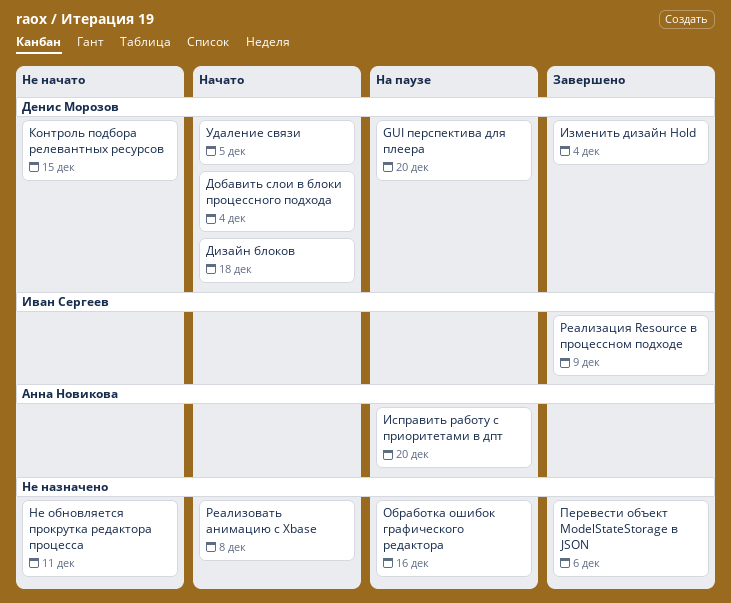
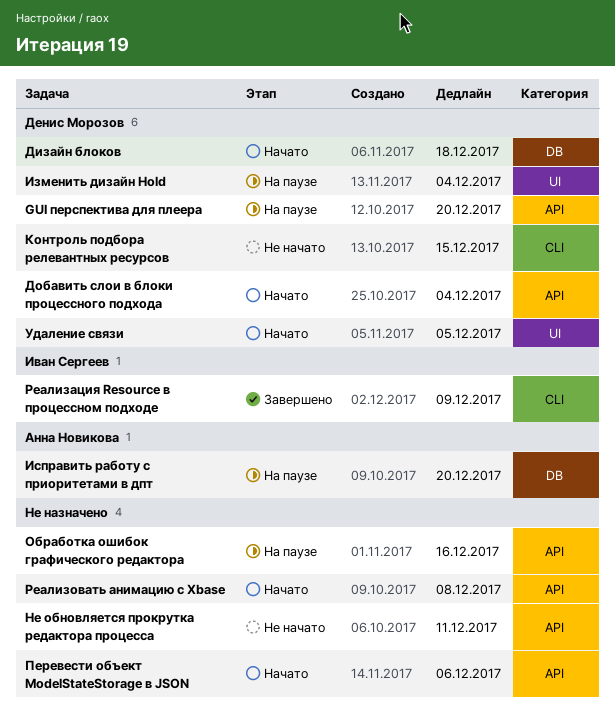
Изменить дизайн Hold, status: Завершено -> На паузе
Перевести объект ModelStateStorage в JSON, status: Завершено -> Начато

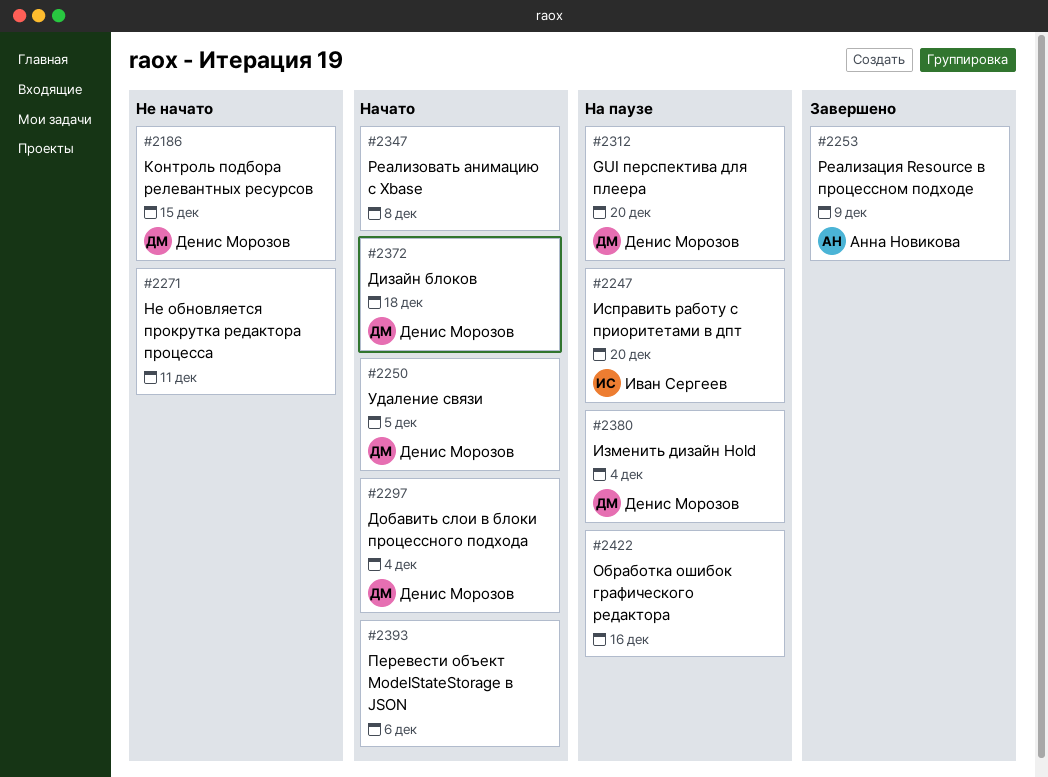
Исправить работу с приоритетами в дпт, owner: Анна Новикова -> Иван Сергеев
Реализация Resource в процессном подходе, owner: Иван Сергеев -> Анна Новикова

